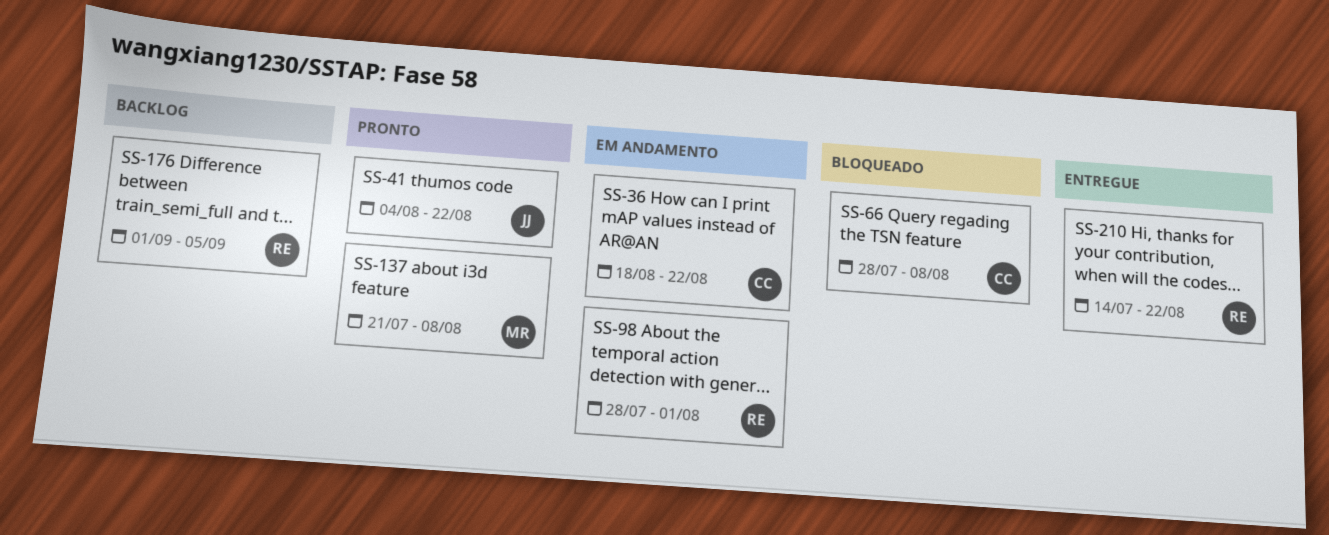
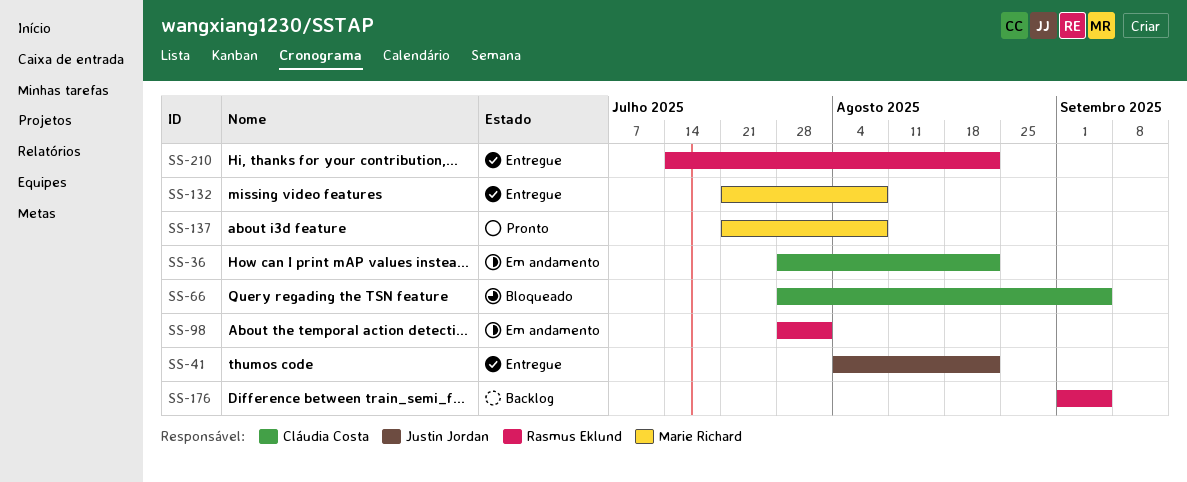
SS-36, start: Aug 18 -> Jul 28
SS-41, status: Pronto -> Entregue
SS-66, due: Aug 8 -> Sep 5
SS-132: none -> present

